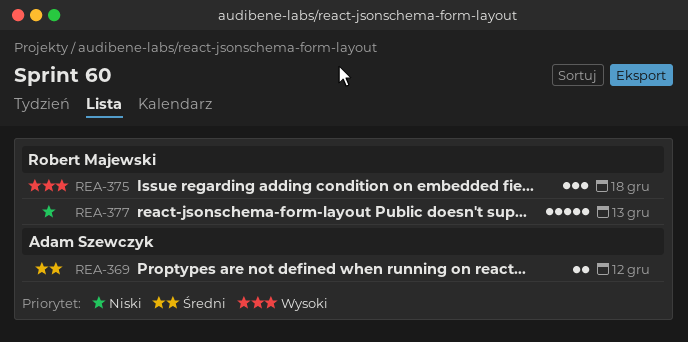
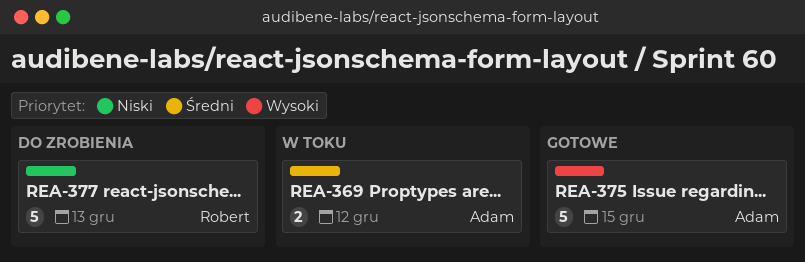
REA-375, owner: Robert Majewski -> Adam Szewczyk
REA-375, estimate: 3 -> 5
REA-375, due: Dec 18 -> Dec 15

